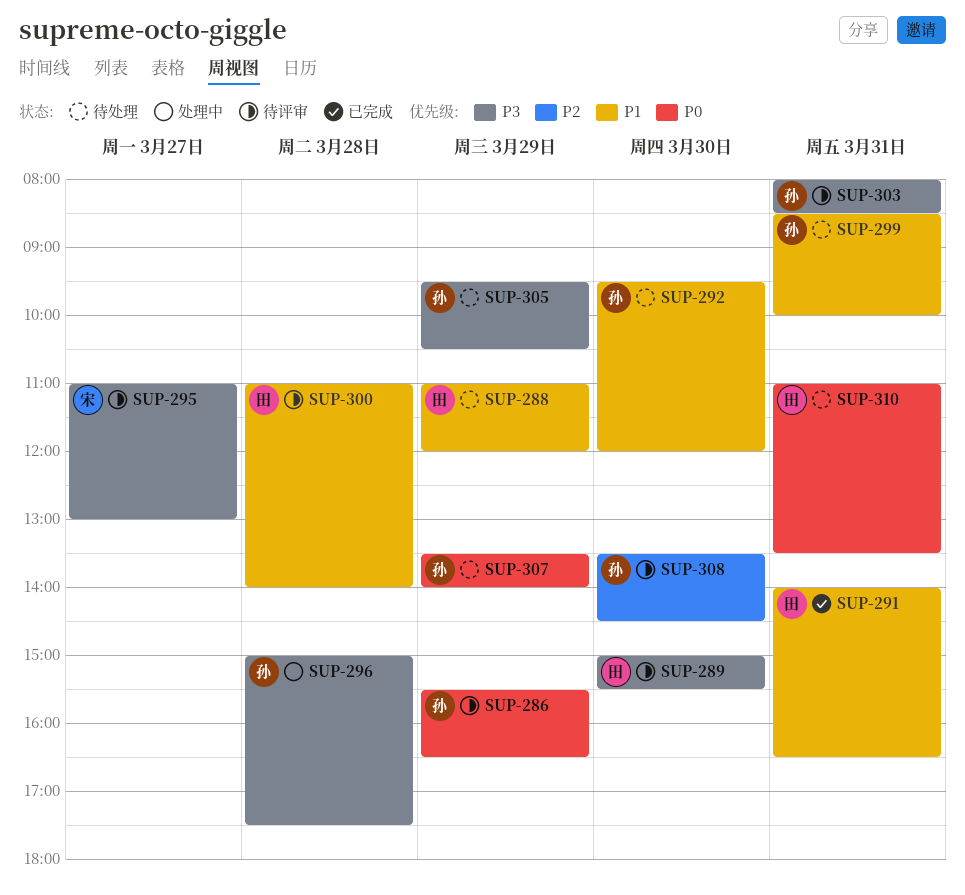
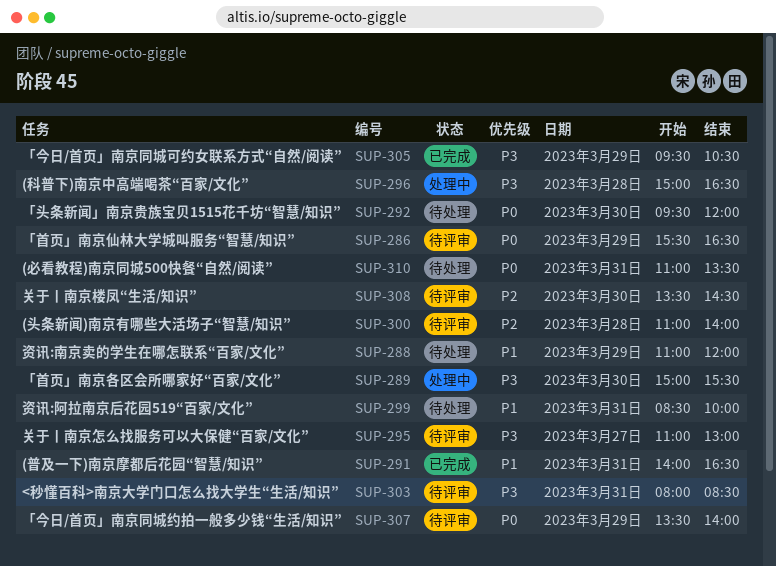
SUP-289, status: 待评审 -> 处理中
SUP-292, priority: P1 -> P0
SUP-296, ends: 17:30 -> 16:30
SUP-300, priority: P1 -> P2
SUP-305, status: 待处理 -> 已完成
SUP-307, status: 待处理 -> 待评审

